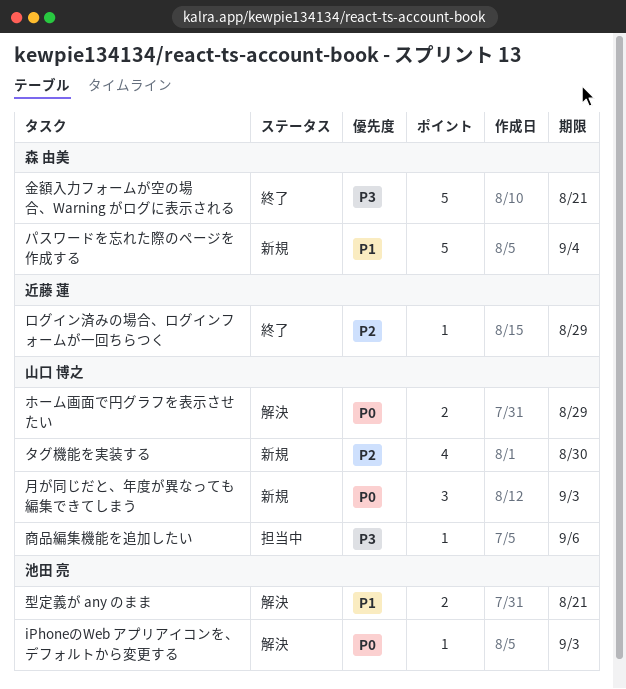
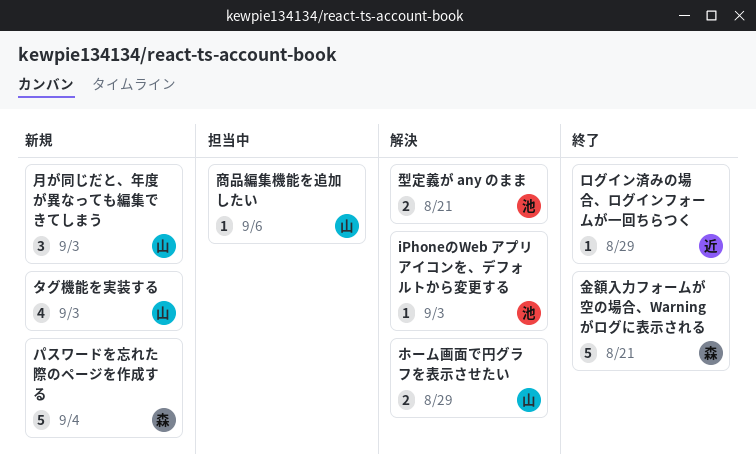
タグ機能を実装する, due: Aug 30 -> Sep 3

